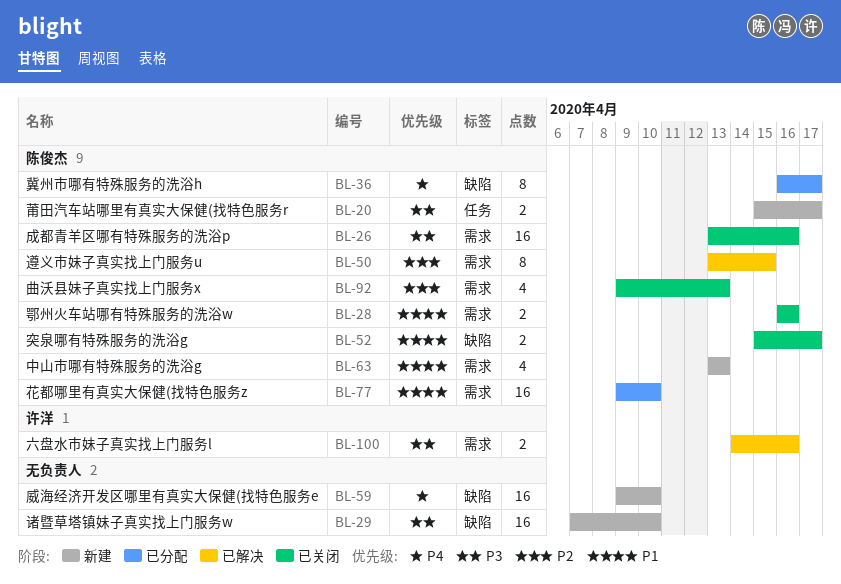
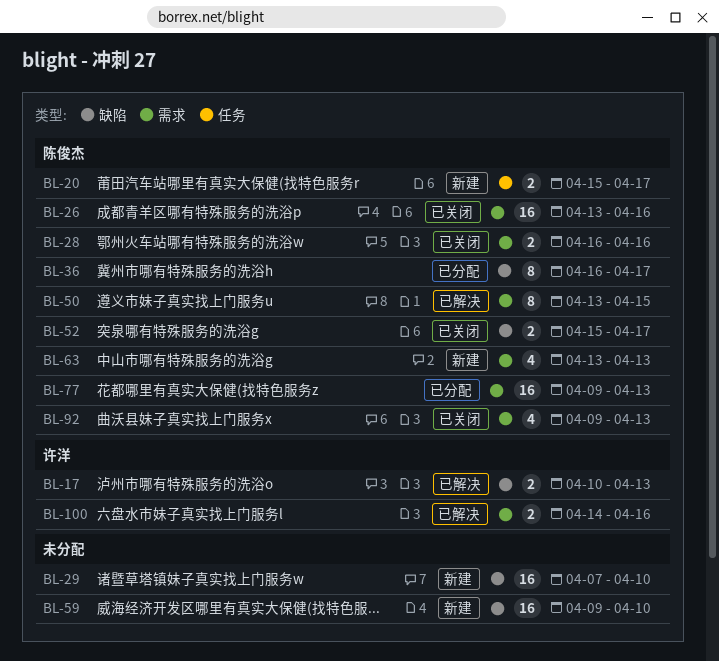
BL-17: none -> present
BL-77, due: Apr 10 -> Apr 13

